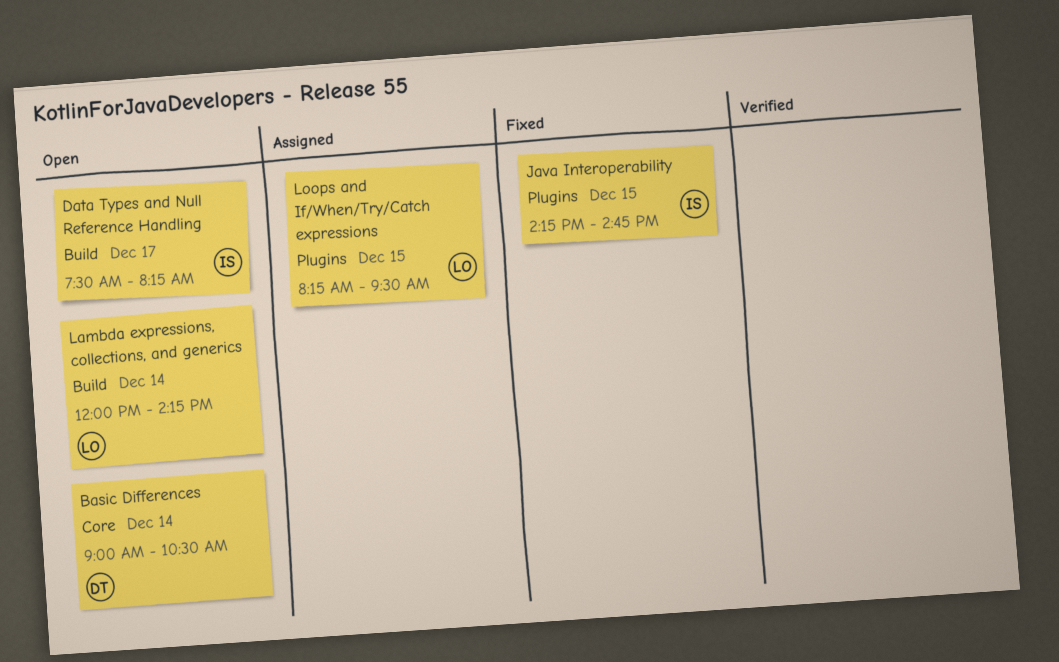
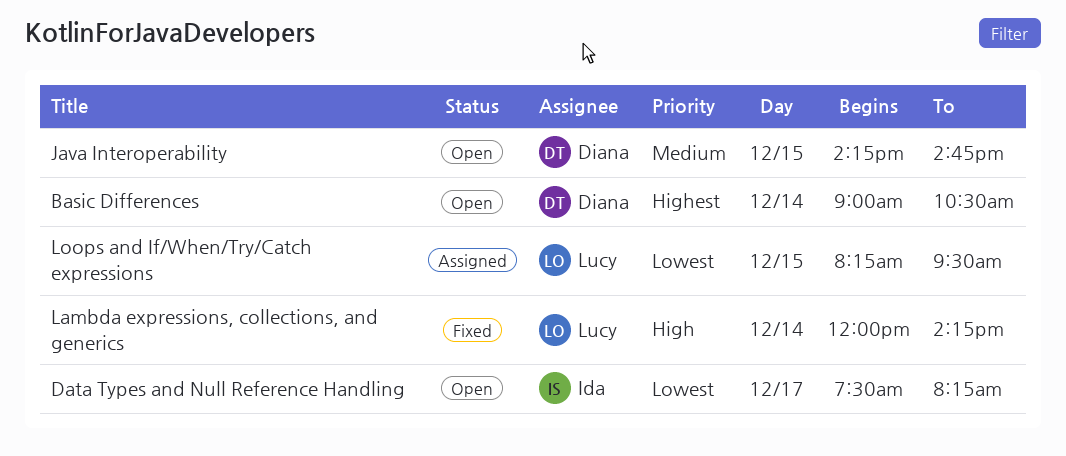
Java Interoperability, status: Fixed -> Open
Java Interoperability, owner: Ida -> Diana
Lambda expressions, collections, and generics, status: Open -> Fixed

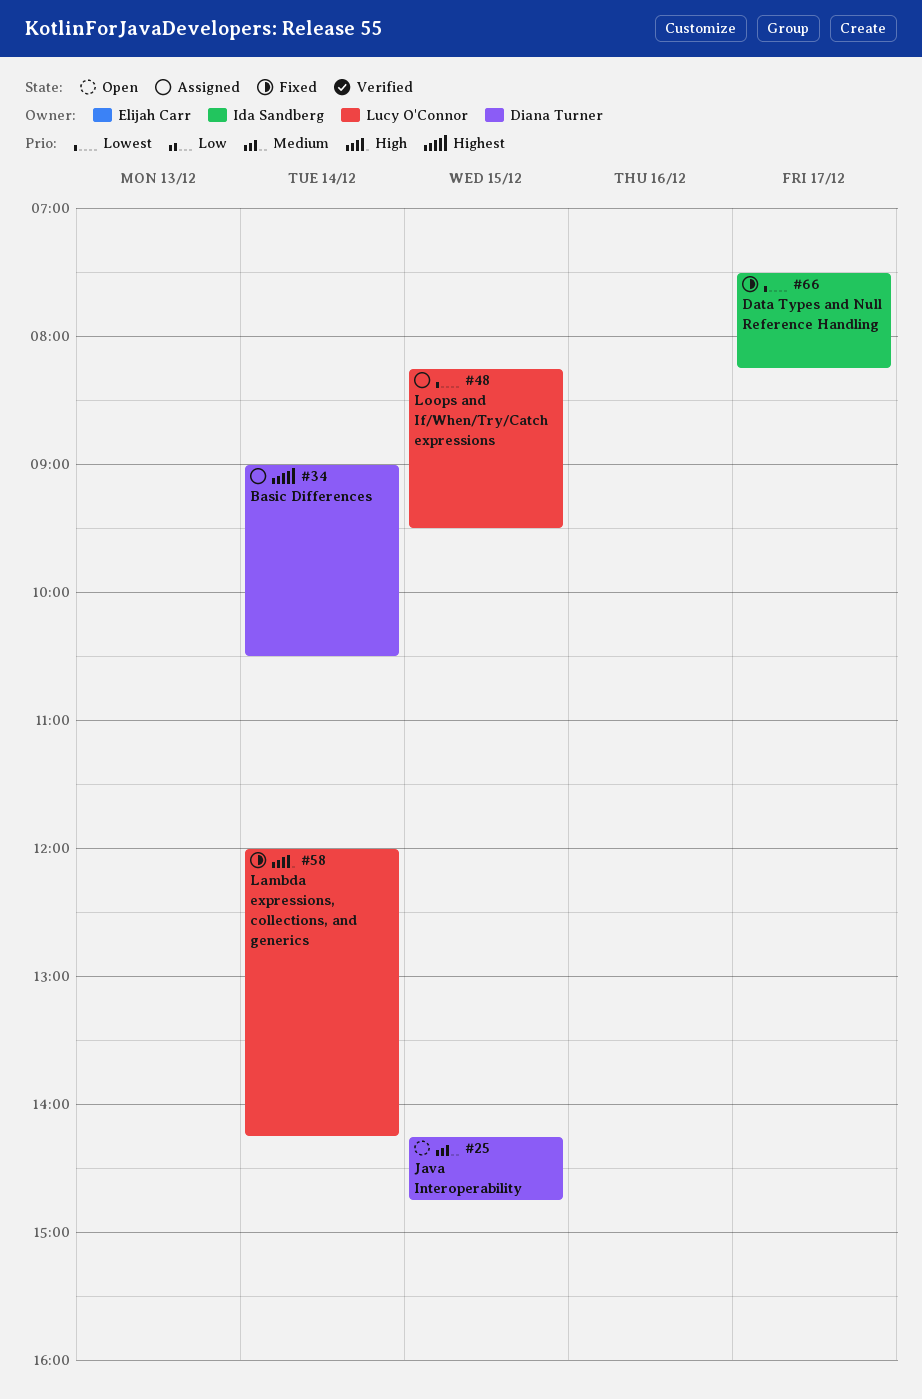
Basic Differences, status: Open -> Assigned
Data Types and Null Reference Handling, status: Open -> Fixed

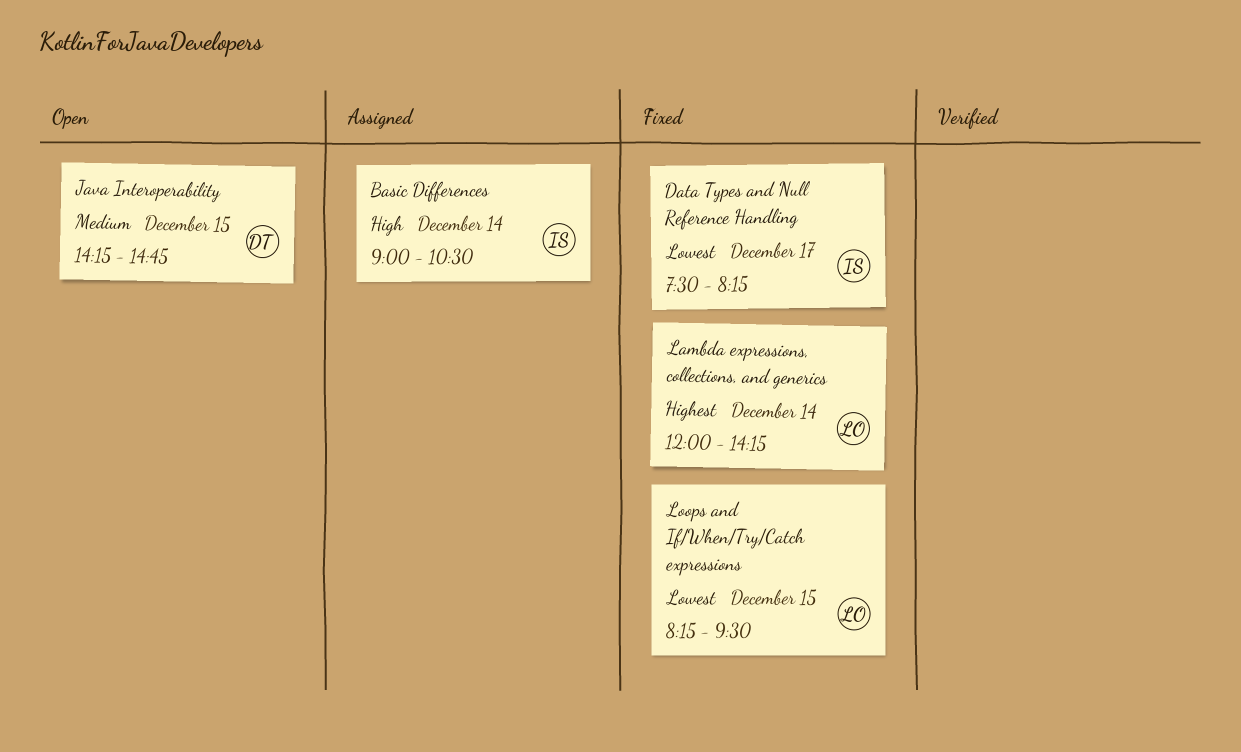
Basic Differences, owner: Diana Turner -> Ida Sandberg
Basic Differences, priority: Highest -> High
Lambda expressions, collections, and generics, priority: High -> Highest
Loops and If/When/Try/Catch expressions, status: Assigned -> Fixed

